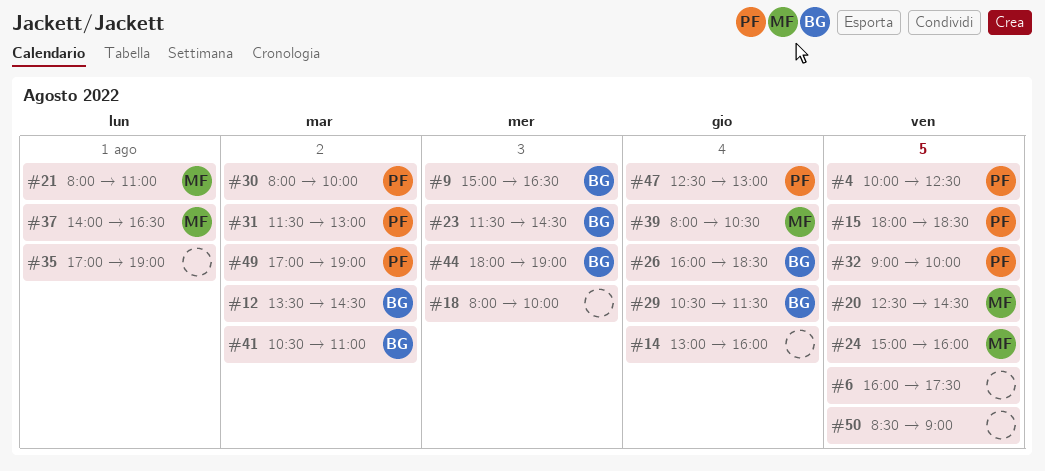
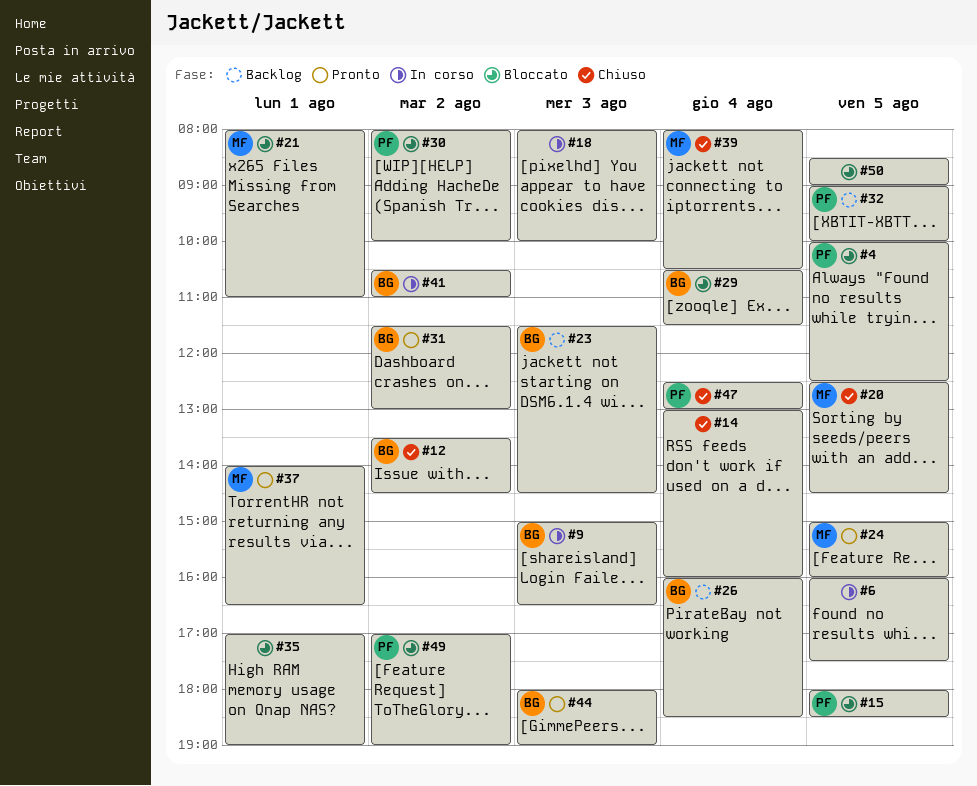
#31, owner: PF -> BG

